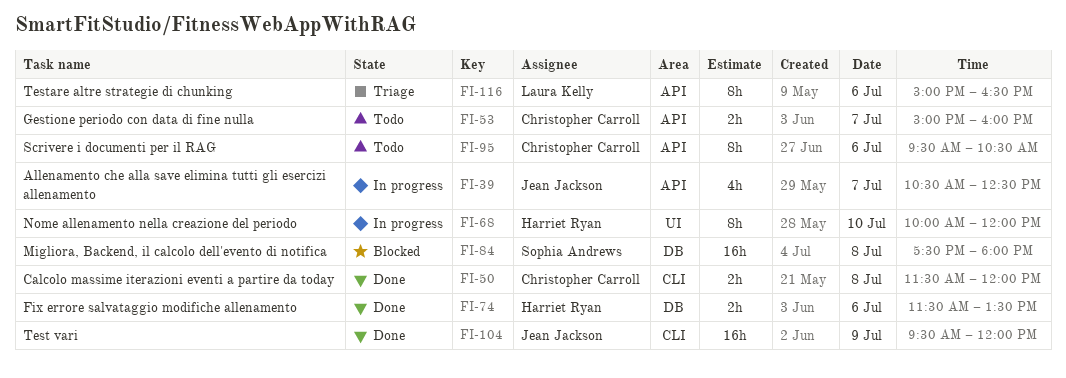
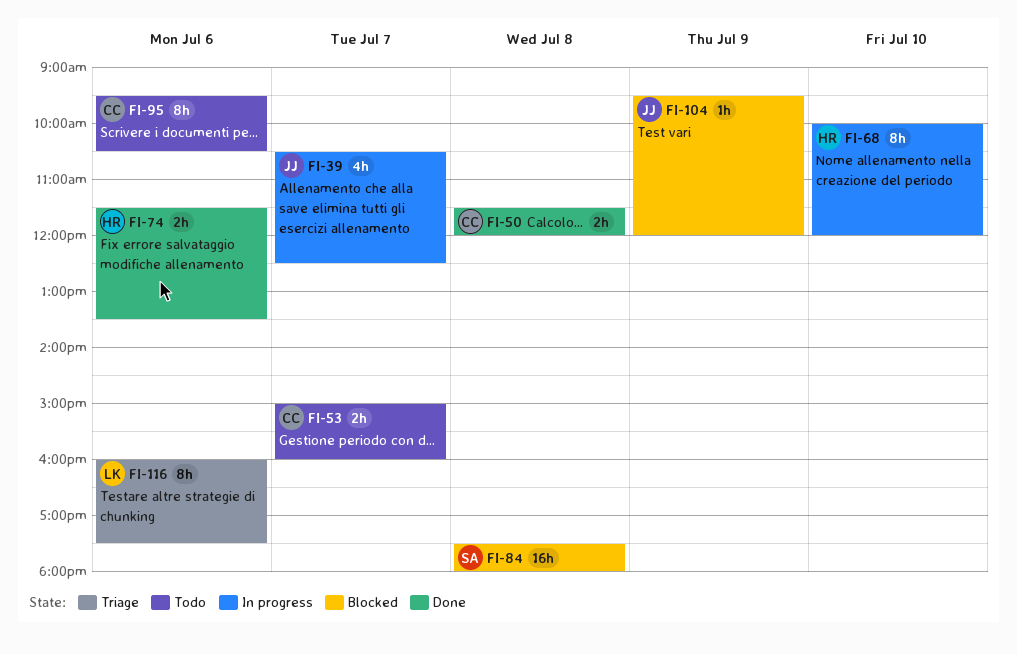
FI-104, status: Done -> Blocked
FI-104, estimate: 16h -> 1h
FI-116, begins: 15:00 -> 16:00
FI-116, ends: 16:30 -> 17:30

